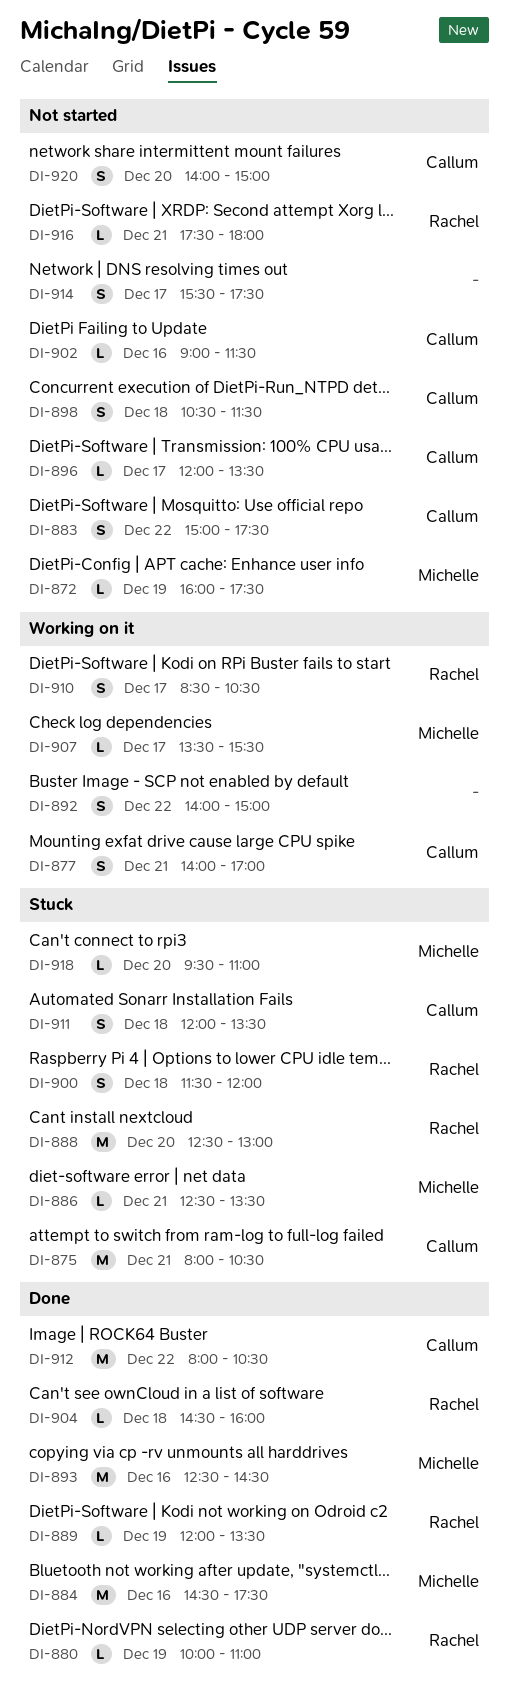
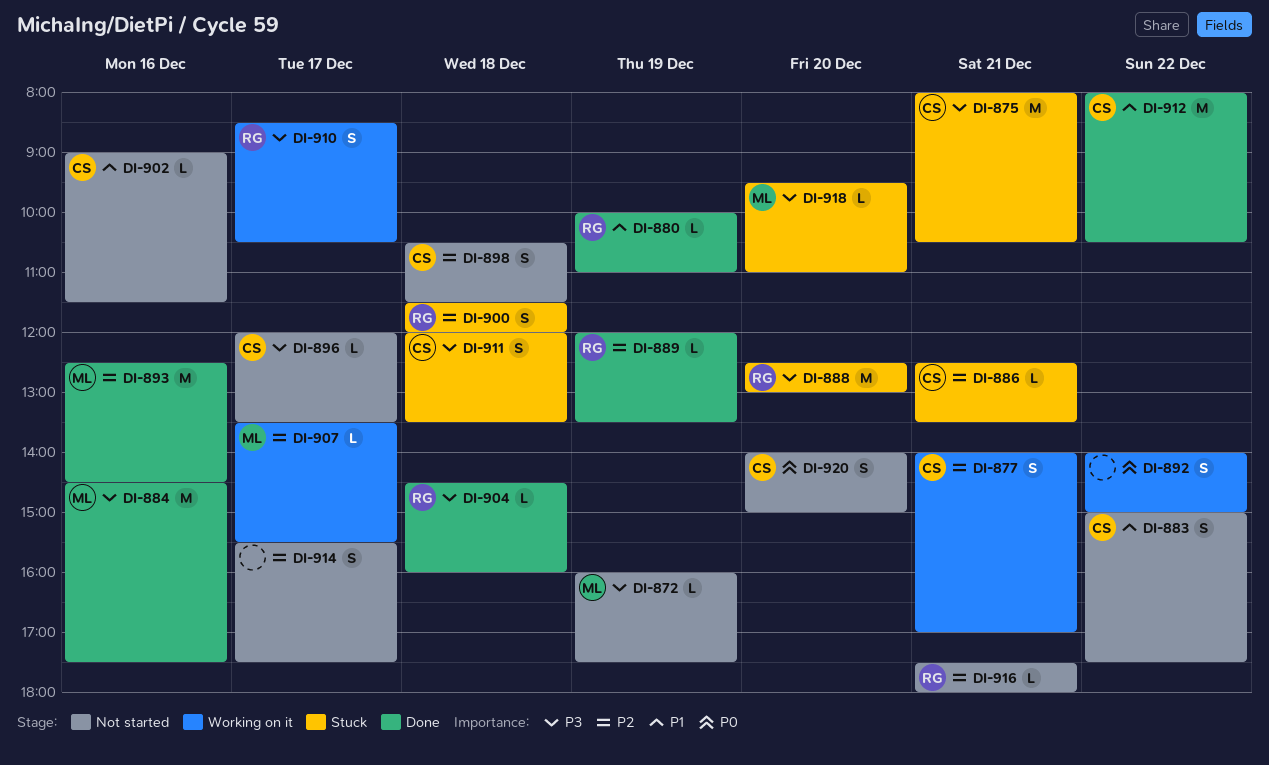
DI-886, owner: Michelle -> Callum

